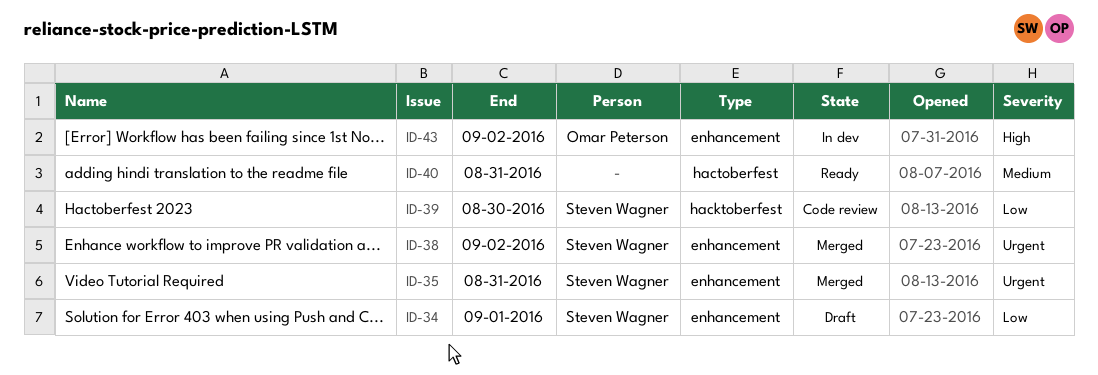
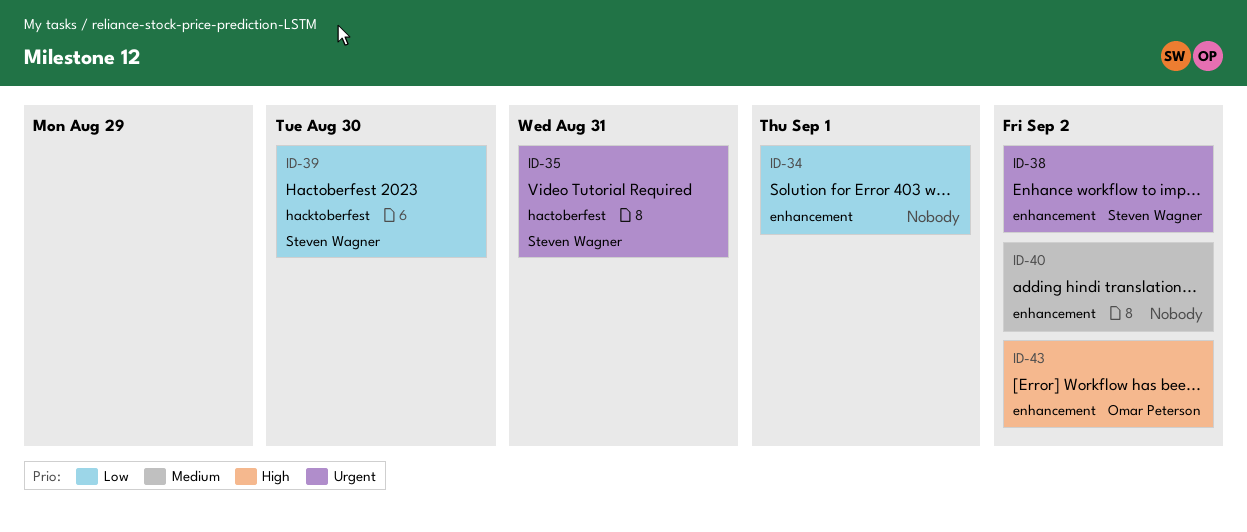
ID-34, owner: Steven Wagner -> none
ID-35, label: enhancement -> hactoberfest
ID-40, label: hactoberfest -> enhancement
ID-40, due: Aug 31 -> Sep 2

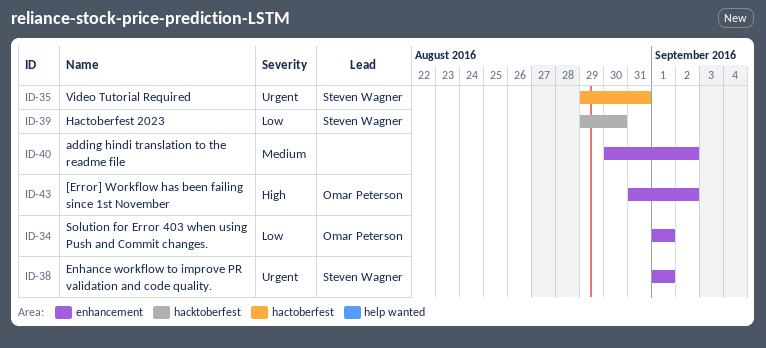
ID-34, owner: none -> Omar Peterson
ID-38, due: Sep 2 -> Sep 1

